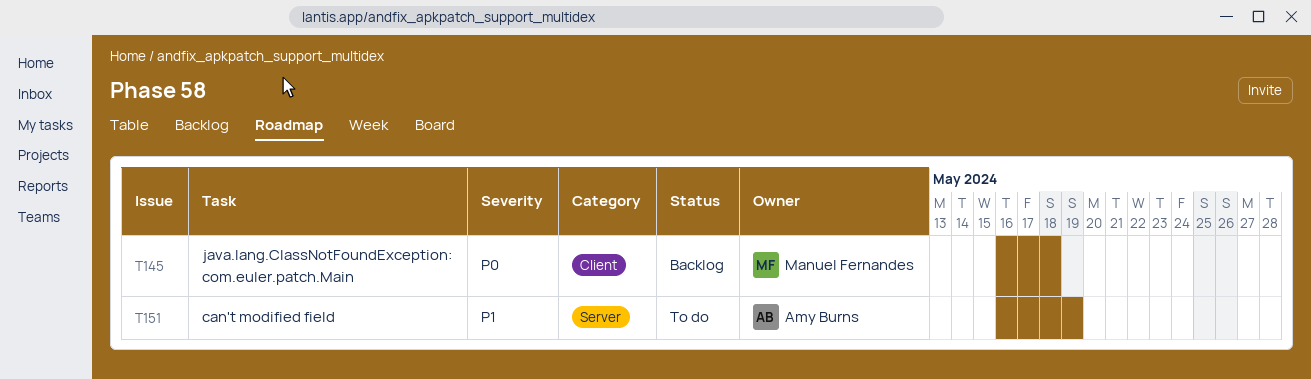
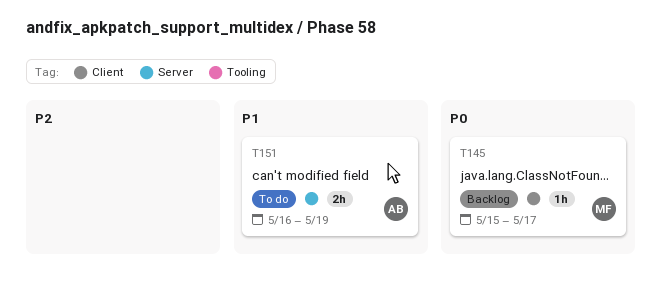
T145, start: May 16 -> May 15
T145, due: May 18 -> May 17

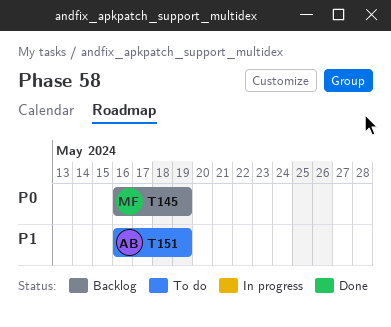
T145, start: May 15 -> May 16
T145, due: May 17 -> May 19

